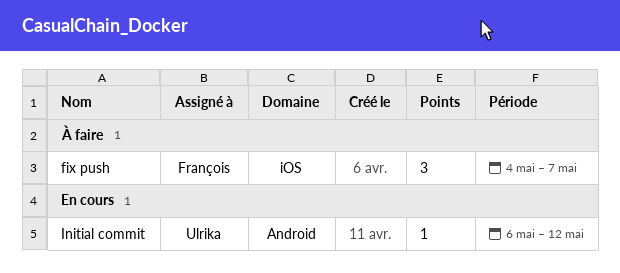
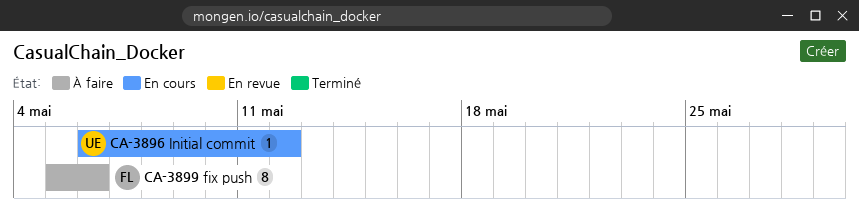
fix push, estimate: 3 -> 8
fix push, start: May 4 -> May 5
fix push, due: May 7 -> May 6

